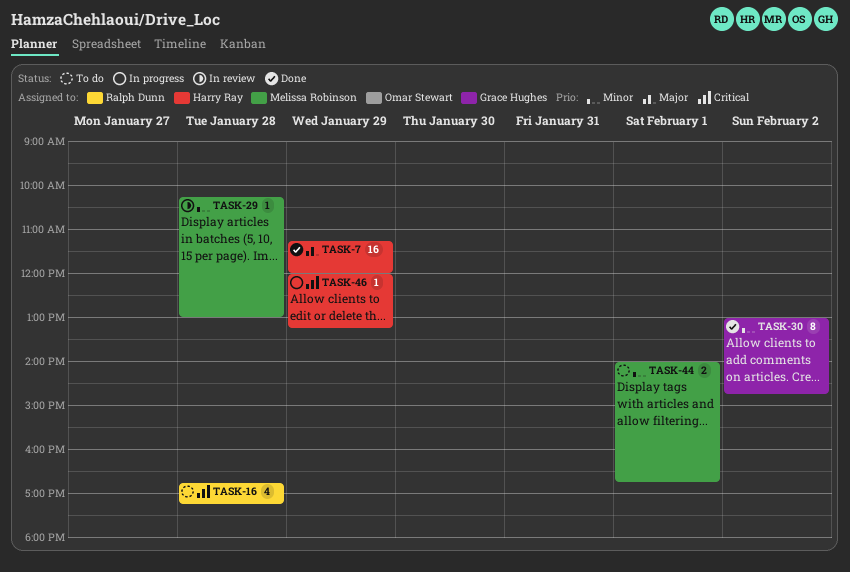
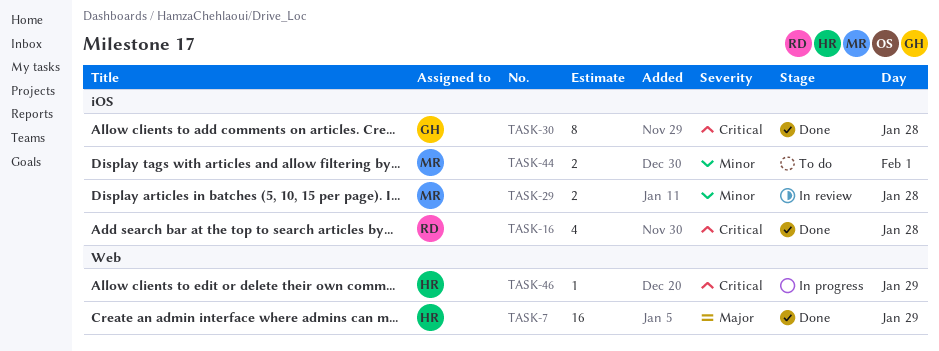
TASK-16, status: To do -> Done
TASK-29, estimate: 1 -> 2
TASK-30, priority: Minor -> Critical
TASK-30, day: Feb 2 -> Jan 28

